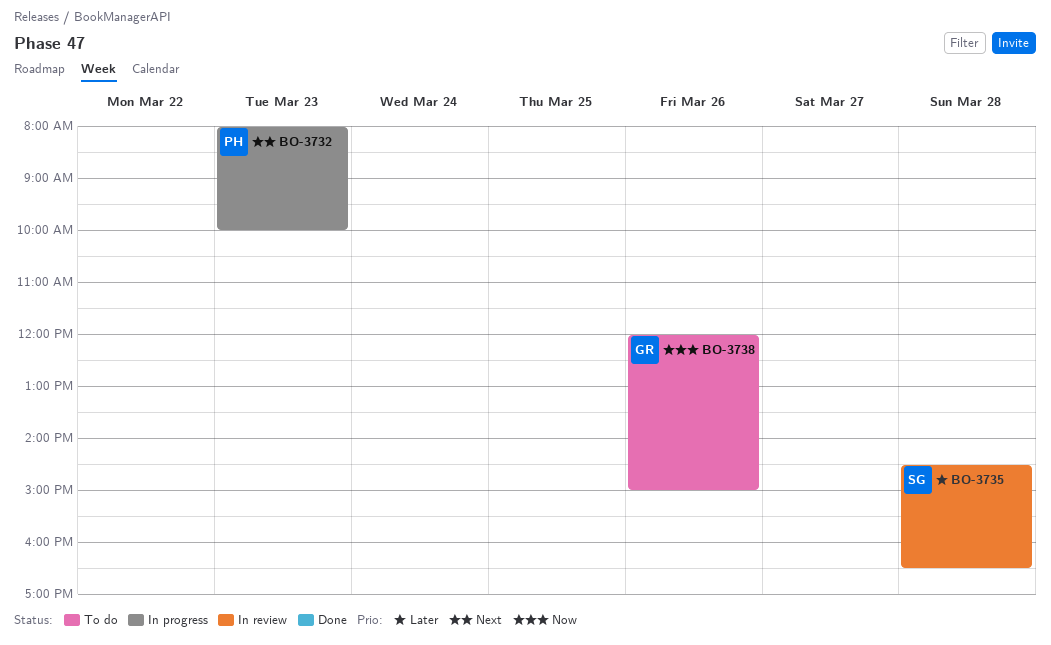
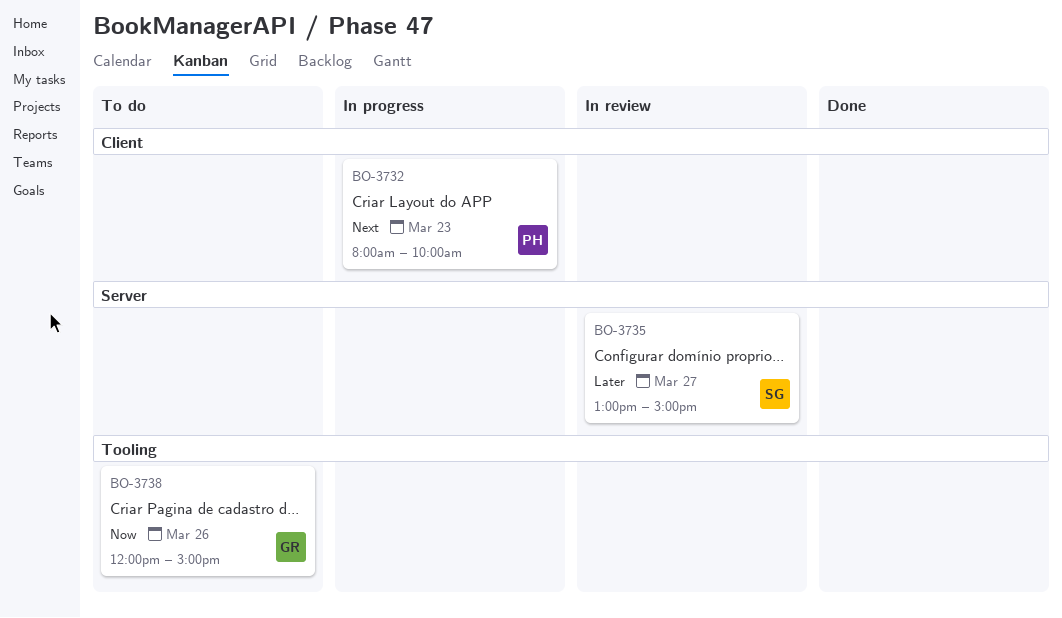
BO-3735, day: Mar 28 -> Mar 27
BO-3735, begins: 14:30 -> 13:00
BO-3735, ends: 16:30 -> 15:00

